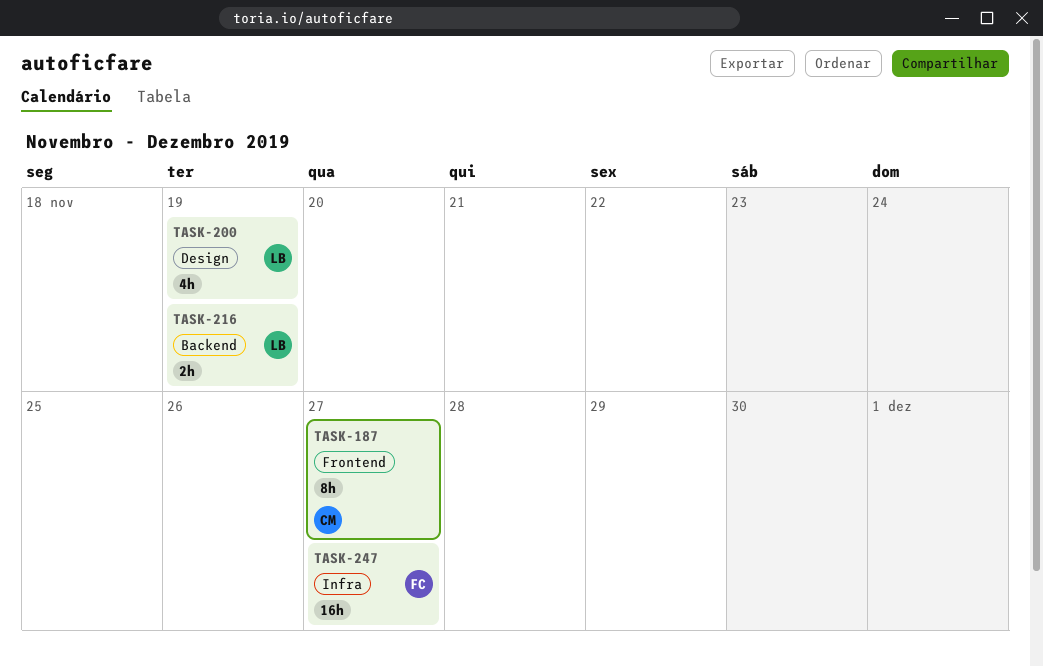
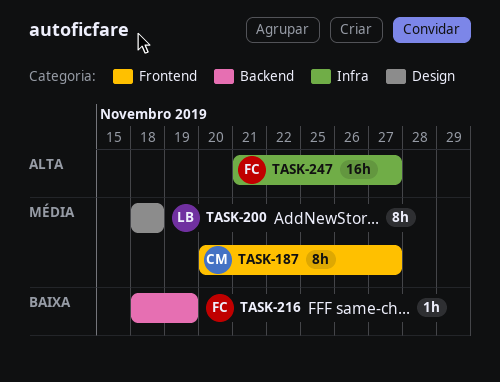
TASK-200, estimate: 4h -> 8h
TASK-200, due: Nov 19 -> Nov 18
TASK-216, owner: LB -> FC
TASK-216, estimate: 2h -> 1h

